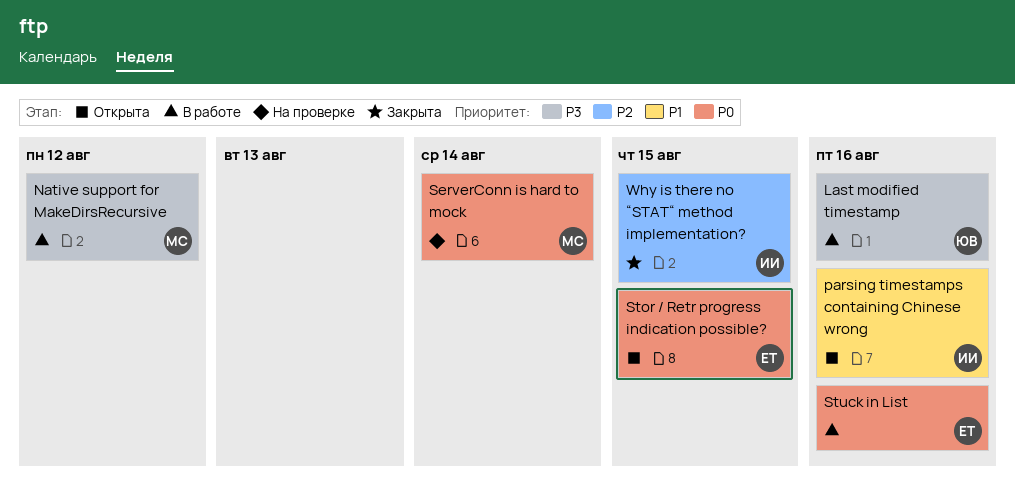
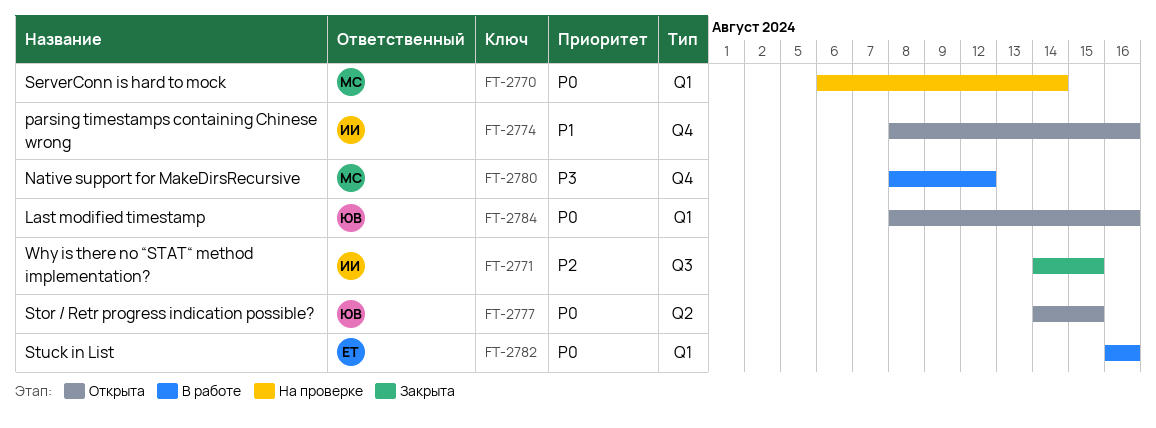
Last modified timestamp, status: В работе -> Открыта
Last modified timestamp, priority: P3 -> P0
Stor / Retr progress indication possible?, owner: ЕТ -> ЮВ

